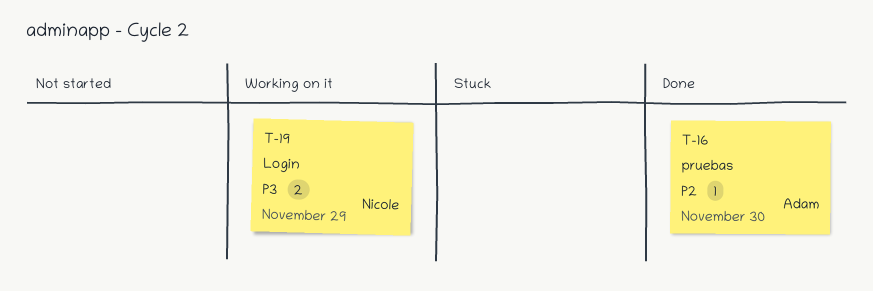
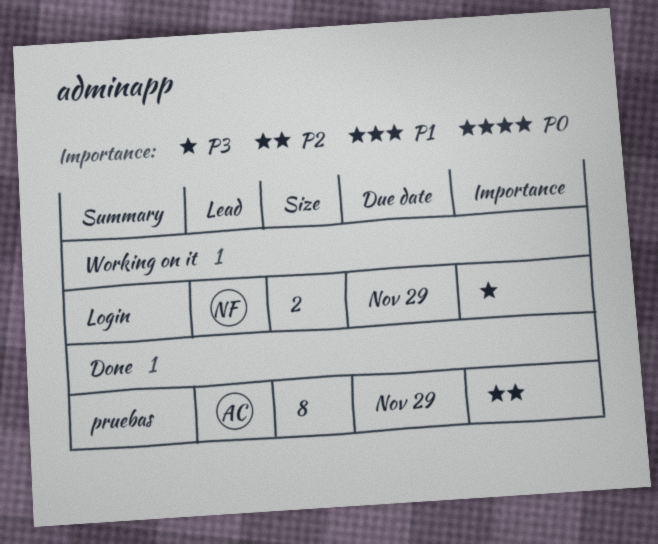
pruebas, estimate: 1 -> 8
pruebas, due: Nov 30 -> Nov 29

